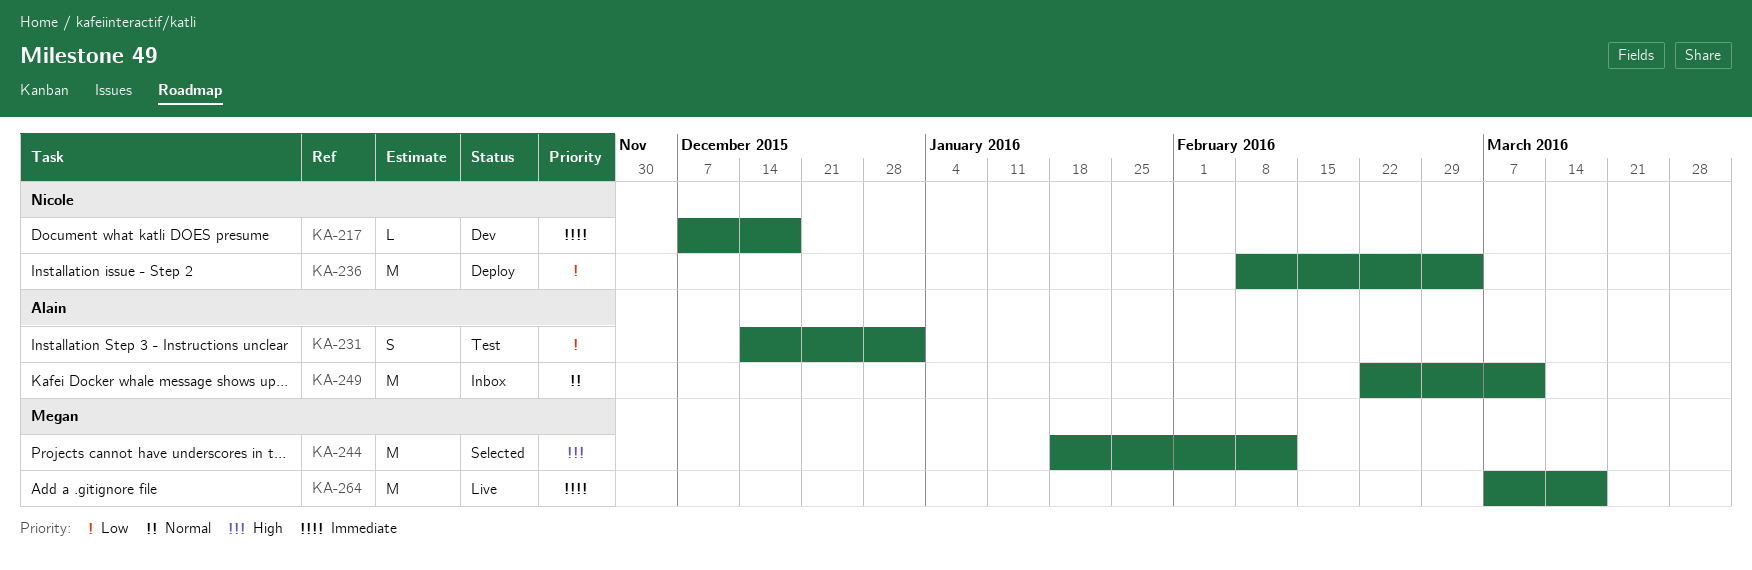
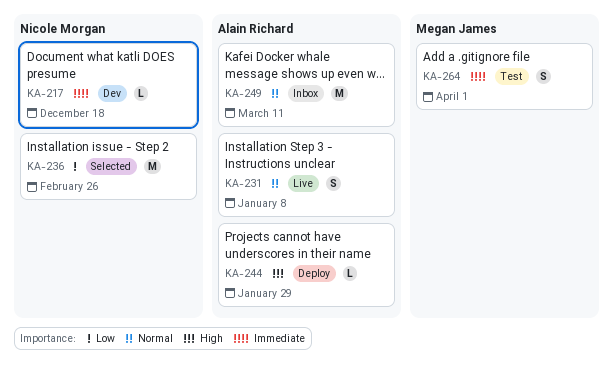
KA-231, status: Test -> Live
KA-231, priority: Low -> Normal
KA-231, due: Jan 1 -> Jan 8
KA-236, status: Deploy -> Selected
KA-236, due: Mar 4 -> Feb 26
KA-244, status: Selected -> Deploy
KA-244, owner: Megan James -> Alain Richard
KA-244, estimate: M -> L
KA-244, due: Feb 12 -> Jan 29
KA-264, status: Live -> Test
KA-264, estimate: M -> S
KA-264, due: Mar 18 -> Apr 1

